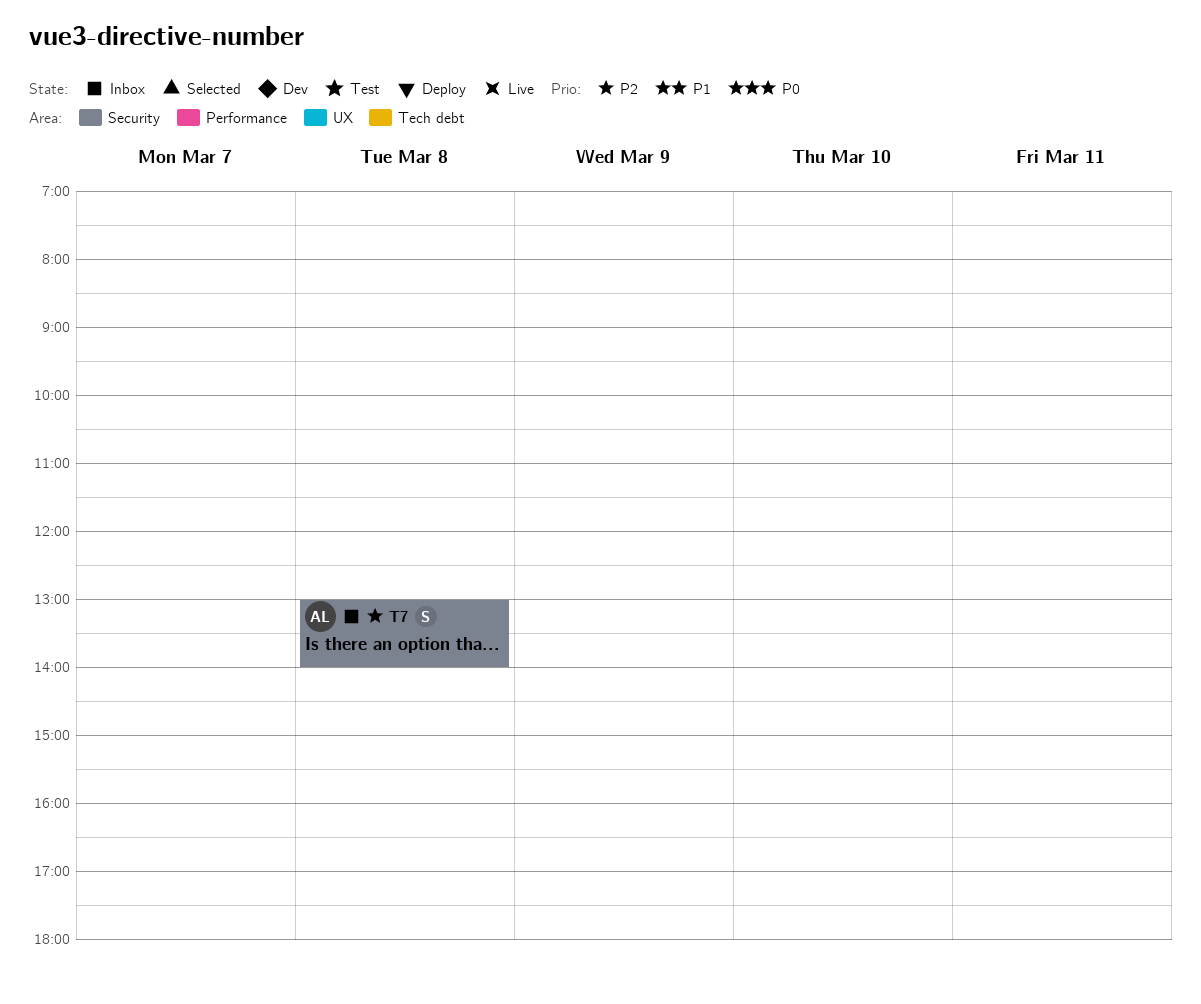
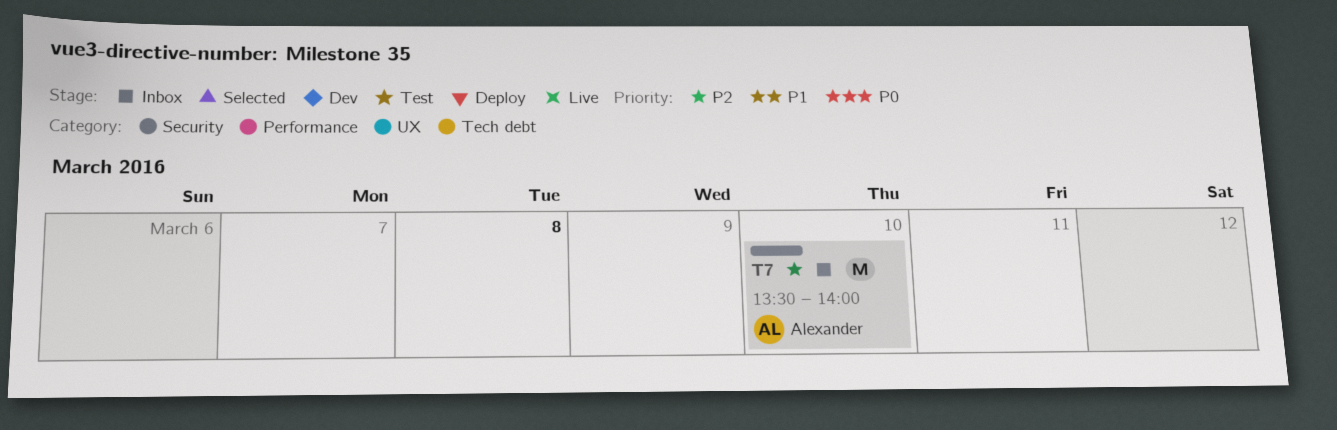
T7, estimate: S -> M
T7, day: Mar 8 -> Mar 10
T7, begins: 13:00 -> 13:30

